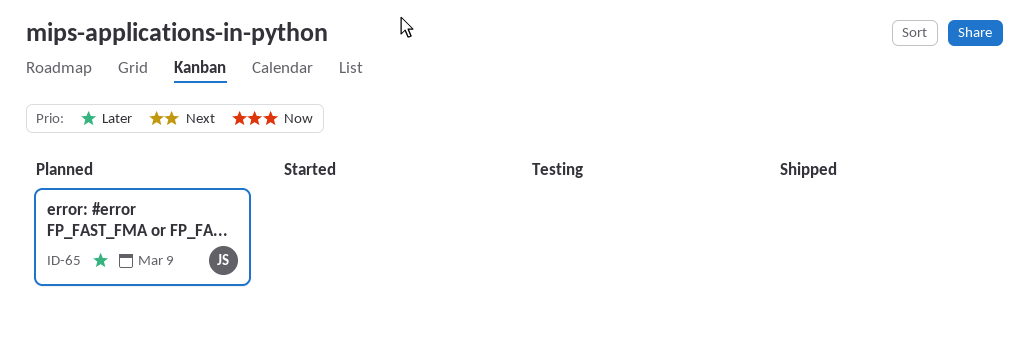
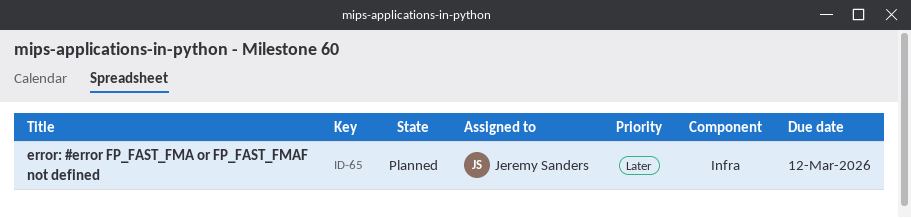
ID-65, due: Mar 9 -> Mar 12

